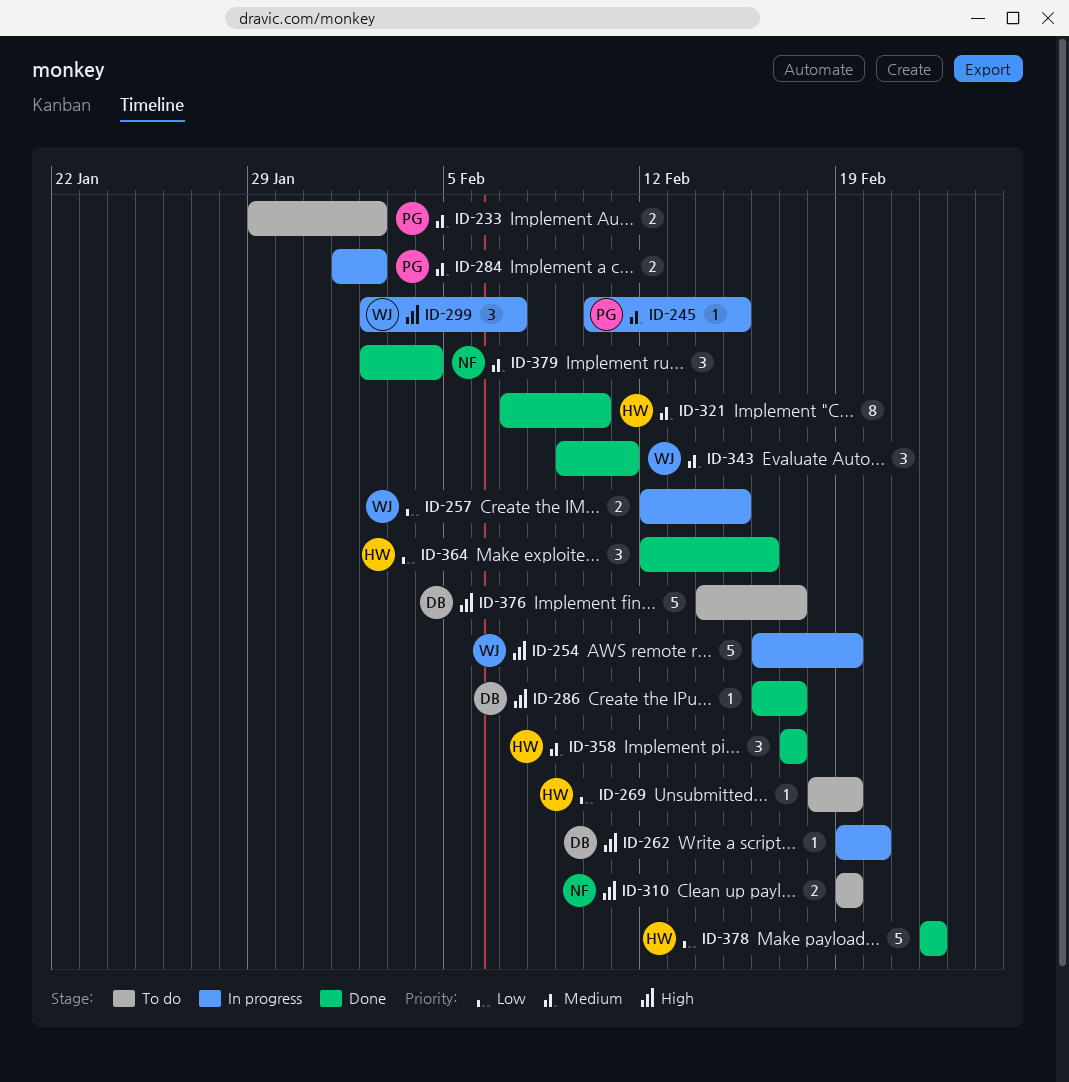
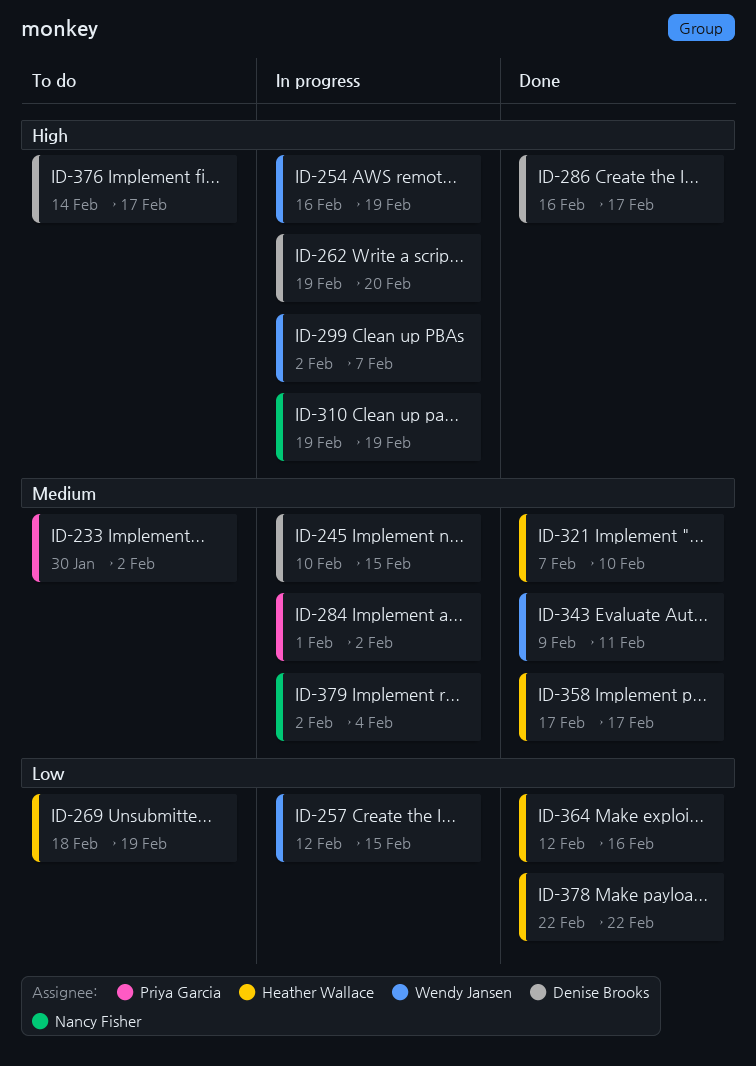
ID-233, start: Jan 29 -> Jan 30
ID-245, owner: Priya Garcia -> Denise Brooks
ID-310, status: To do -> In progress
ID-379, status: Done -> In progress

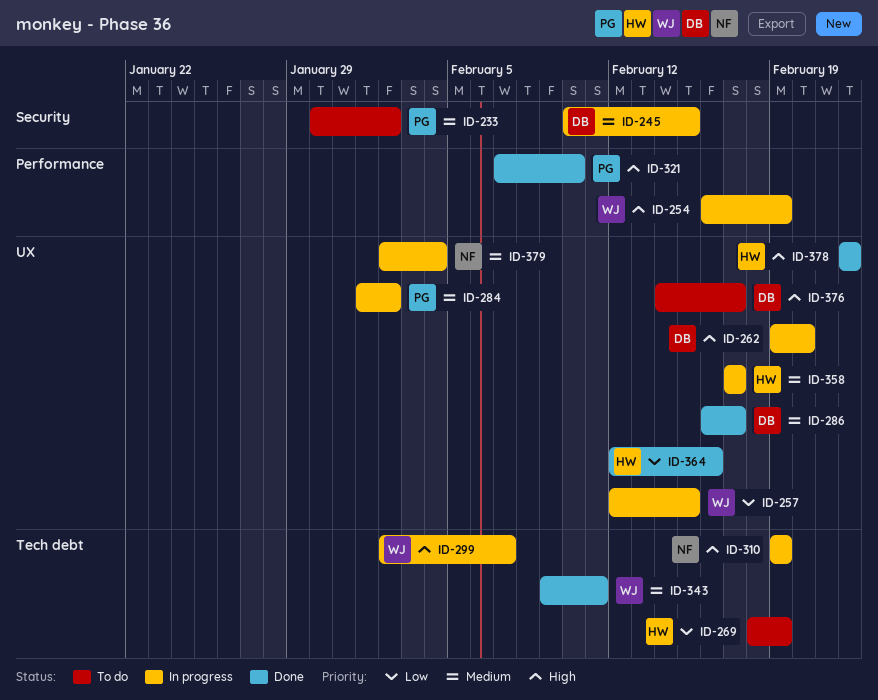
ID-286, priority: High -> Medium
ID-321, owner: Heather Wallace -> Priya Garcia
ID-321, priority: Medium -> High
ID-358, status: Done -> In progress
ID-378, priority: Low -> High

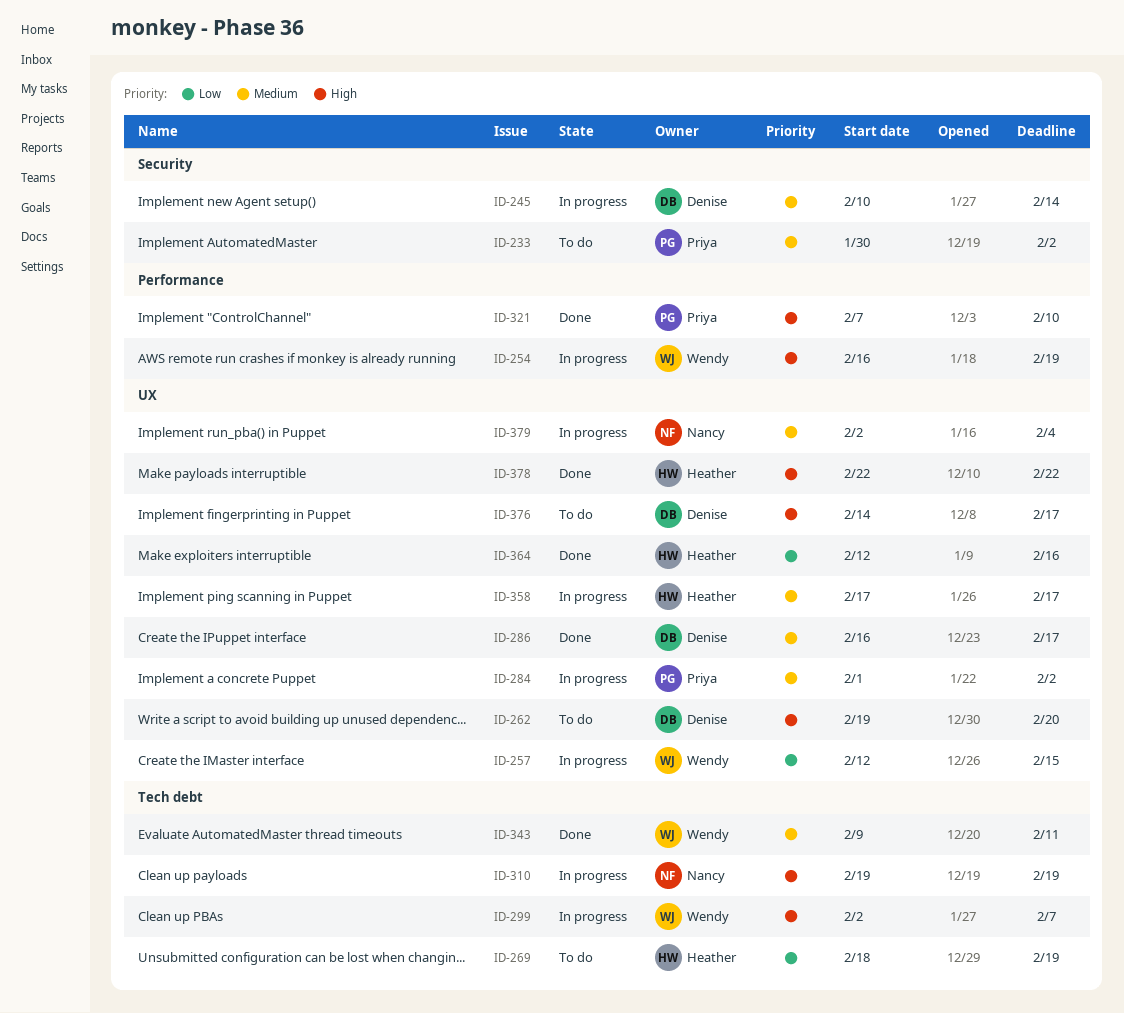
ID-245, due: Feb 15 -> Feb 14
ID-262, status: In progress -> To do

